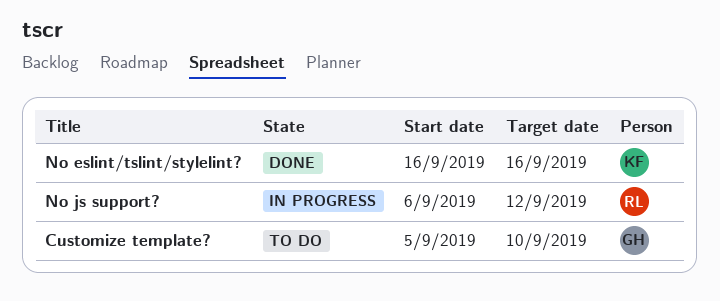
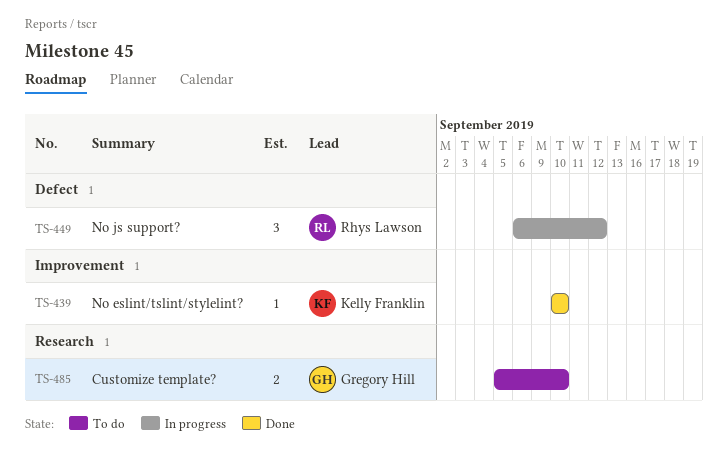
No eslint/tslint/stylelint?, start: Sep 16 -> Sep 10
No eslint/tslint/stylelint?, due: Sep 16 -> Sep 10

